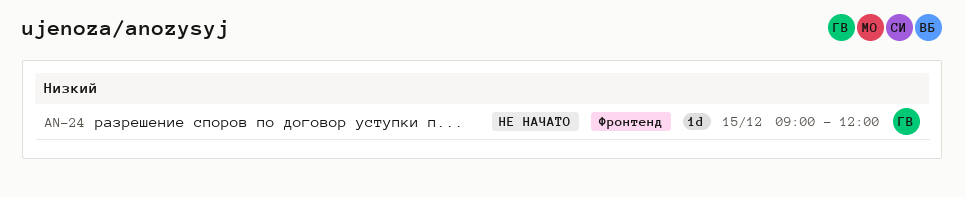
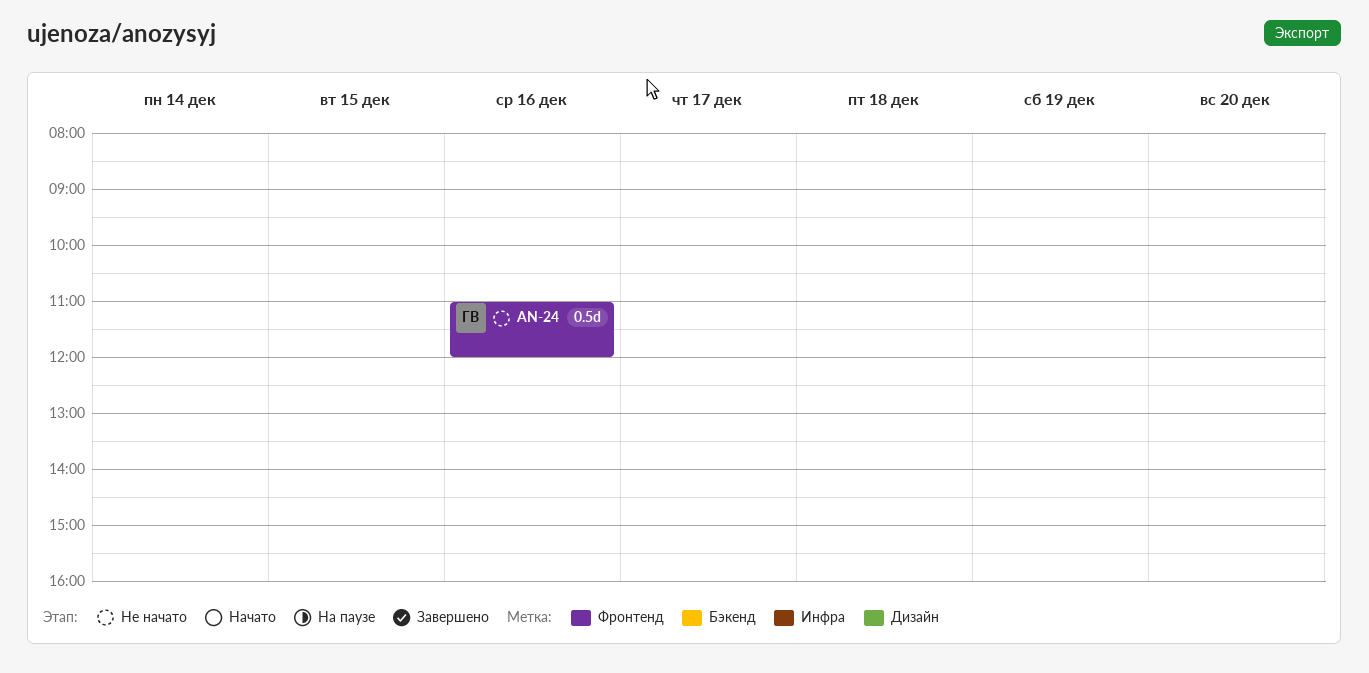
AN-24, estimate: 1d -> 0.5d
AN-24, day: Dec 15 -> Dec 16
AN-24, begins: 09:00 -> 11:00

